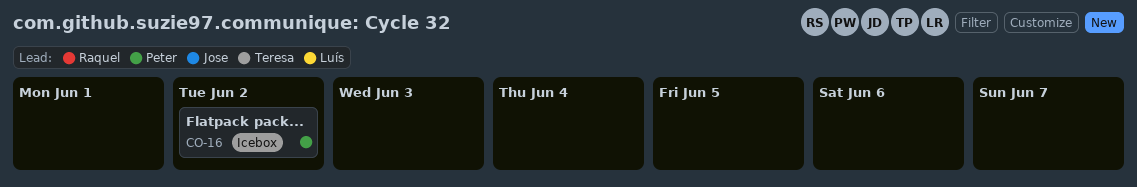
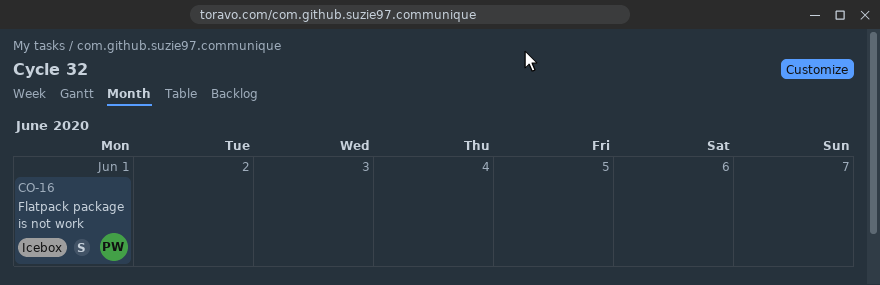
CO-16, due: Jun 2 -> Jun 1

